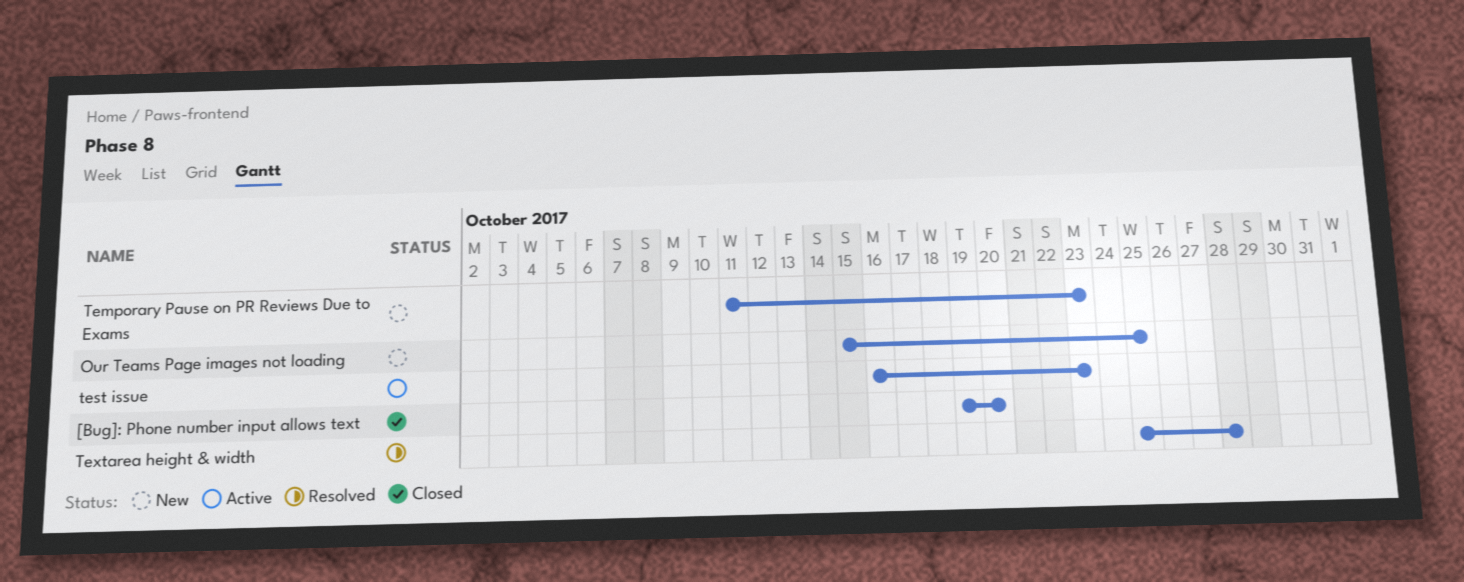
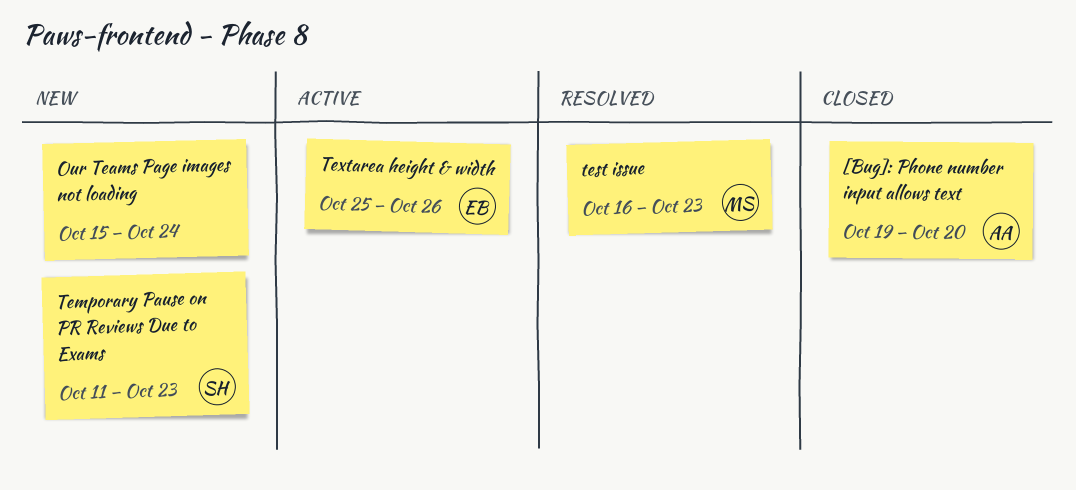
Our Teams Page images not loading, due: Oct 25 -> Oct 24
test issue, status: Active -> Resolved
Textarea height & width, status: Resolved -> Active
Textarea height & width, due: Oct 28 -> Oct 26

